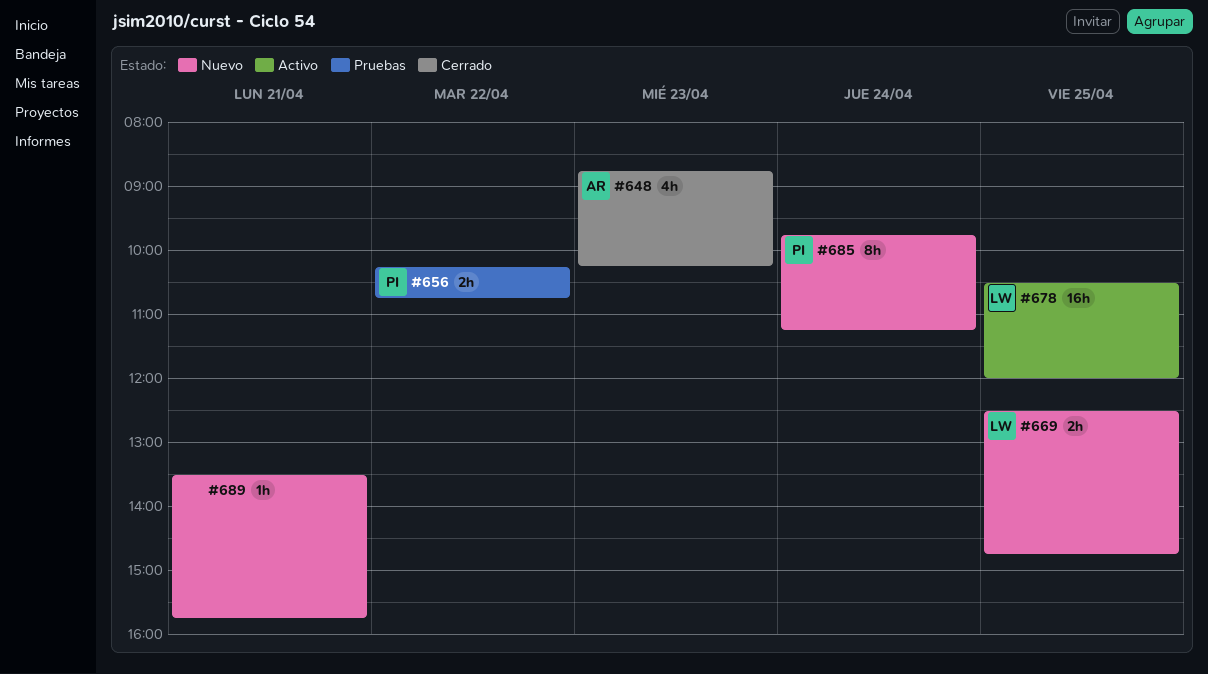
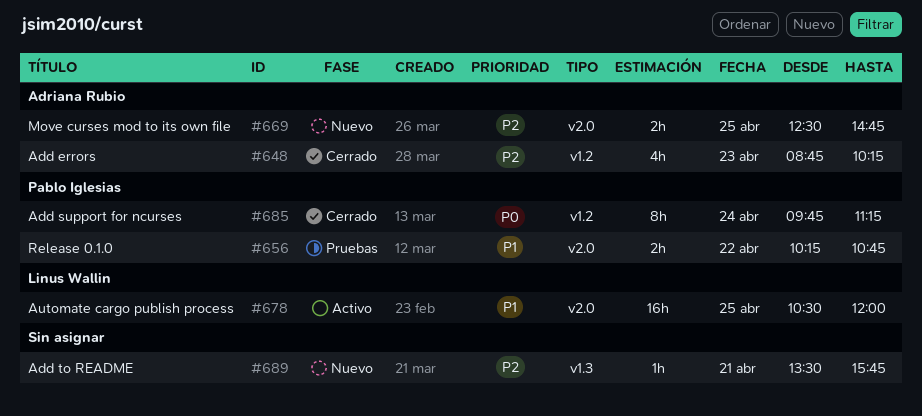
#669, owner: Linus Wallin -> Adriana Rubio
#685, status: Nuevo -> Cerrado

